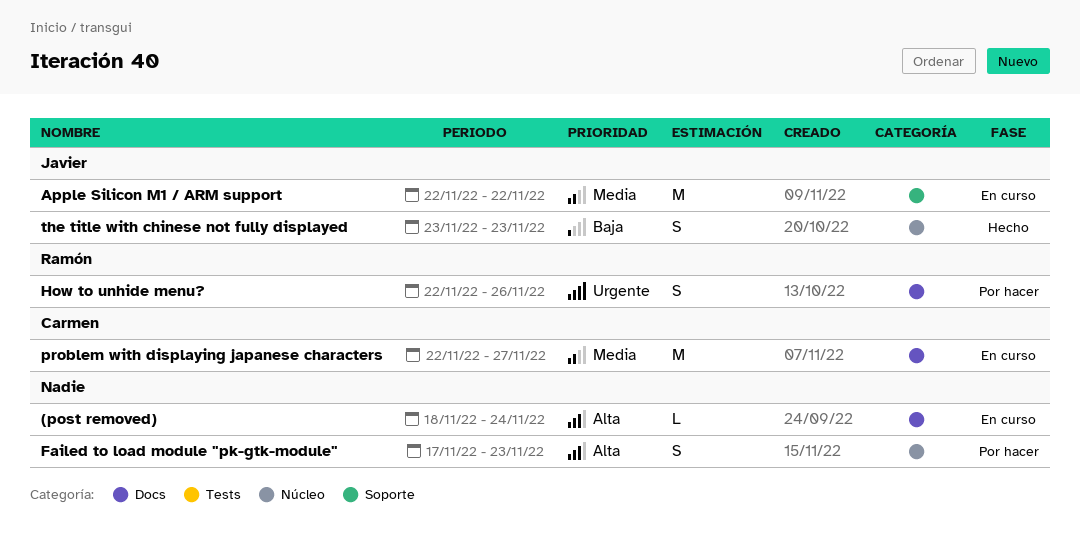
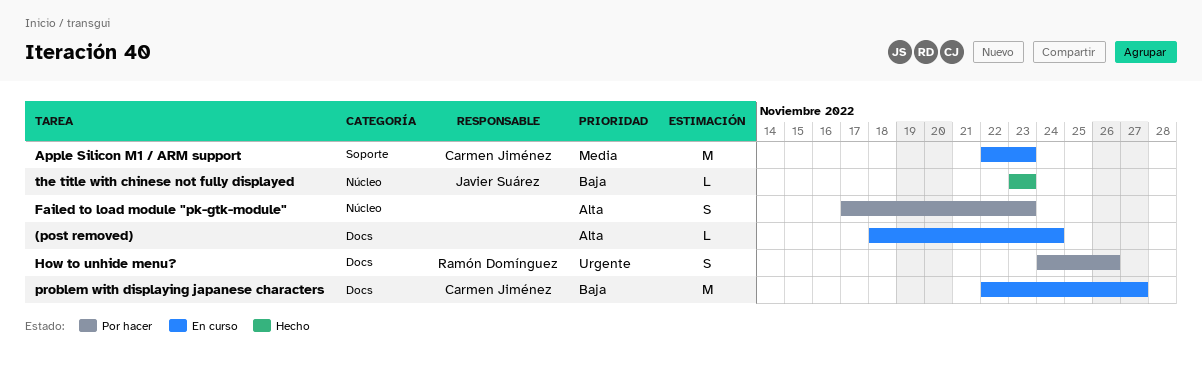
Apple Silicon M1 / ARM support, owner: Javier Suárez -> Carmen Jiménez
Apple Silicon M1 / ARM support, due: Nov 22 -> Nov 23
How to unhide menu?, start: Nov 22 -> Nov 24
problem with displaying japanese characters, priority: Media -> Baja
the title with chinese not fully displayed, estimate: S -> L

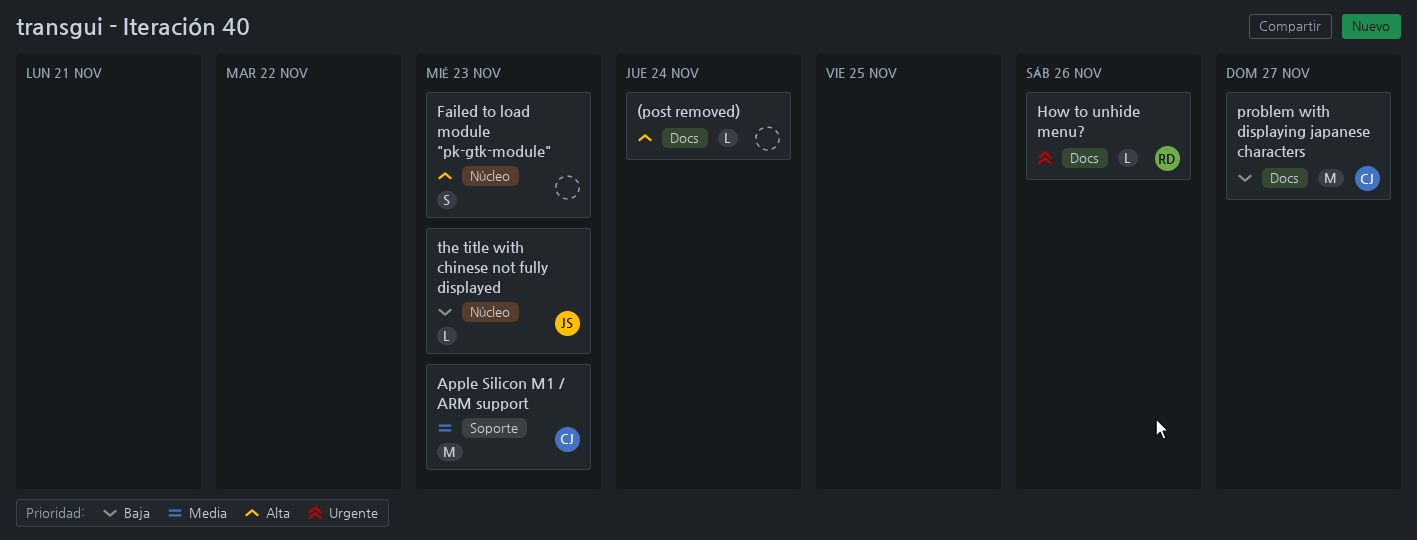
How to unhide menu?, estimate: S -> L

